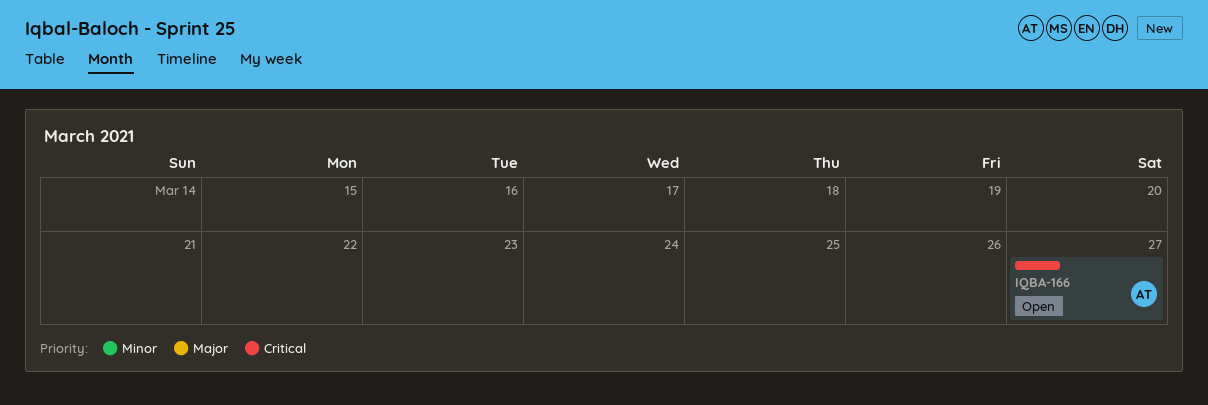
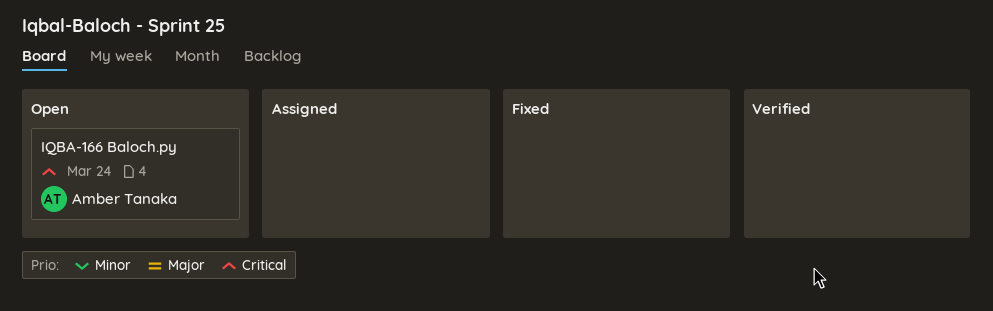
IQBA-166, due: Mar 27 -> Mar 24

